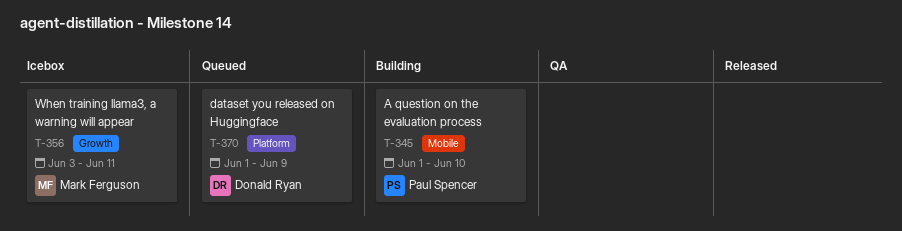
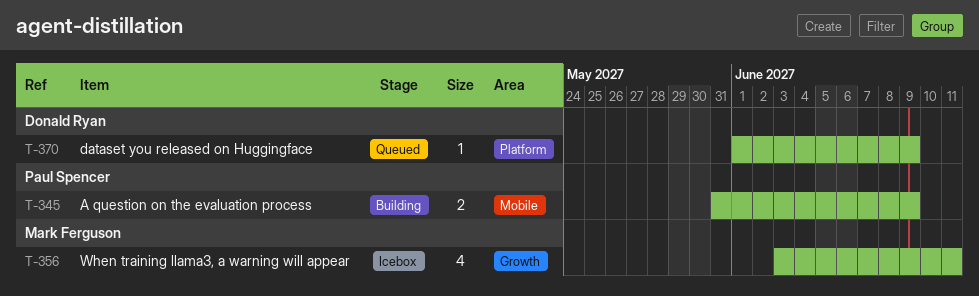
T-345, start: Jun 1 -> May 31
T-345, due: Jun 10 -> Jun 9

